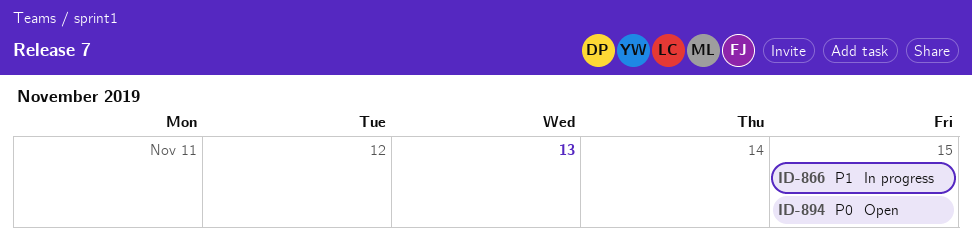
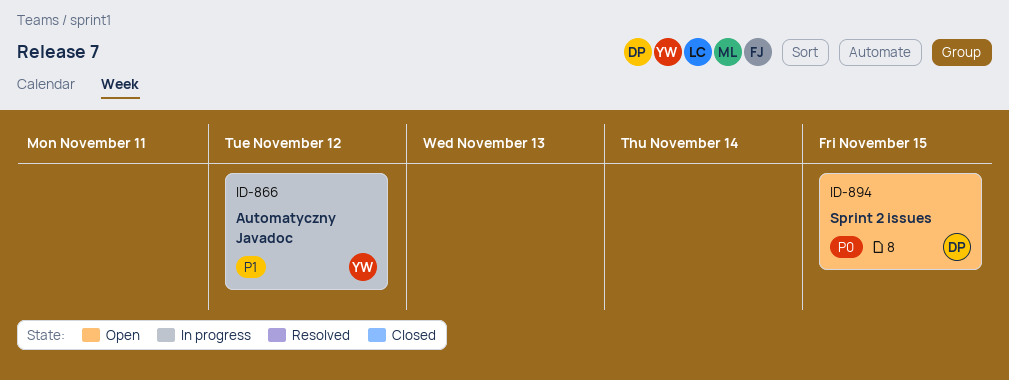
ID-866, due: Nov 15 -> Nov 12

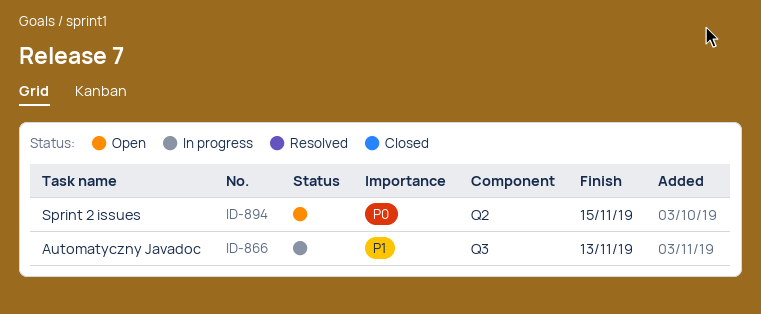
ID-866, due: Nov 12 -> Nov 13

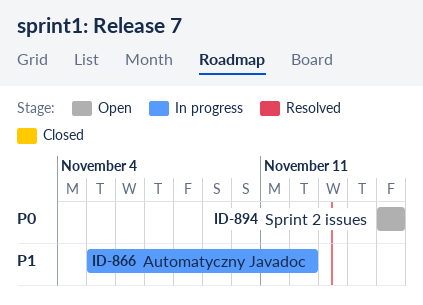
ID-866, due: Nov 13 -> Nov 12

